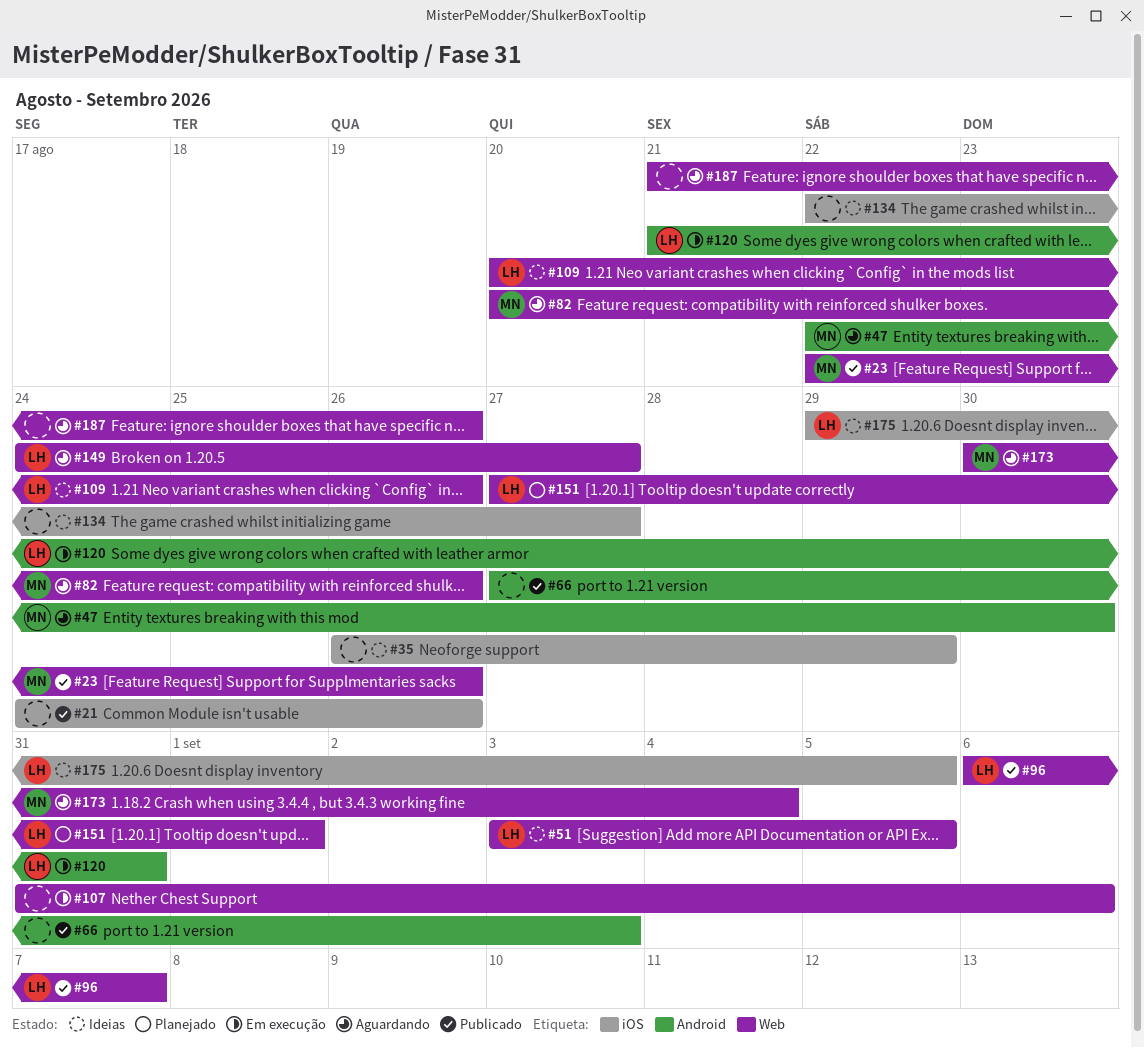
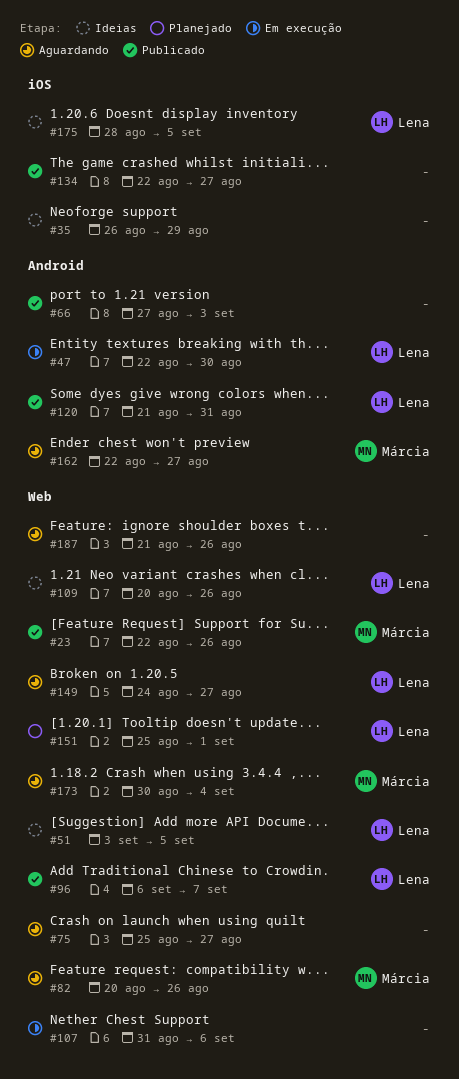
#21: present -> none
#47, status: Aguardando -> Em execução
#47, owner: Márcia -> Lena
#75: none -> present
#120, status: Em execução -> Publicado
#134, status: Ideias -> Publicado
#151, start: Aug 27 -> Aug 25
#162: none -> present
#175, start: Aug 29 -> Aug 28

